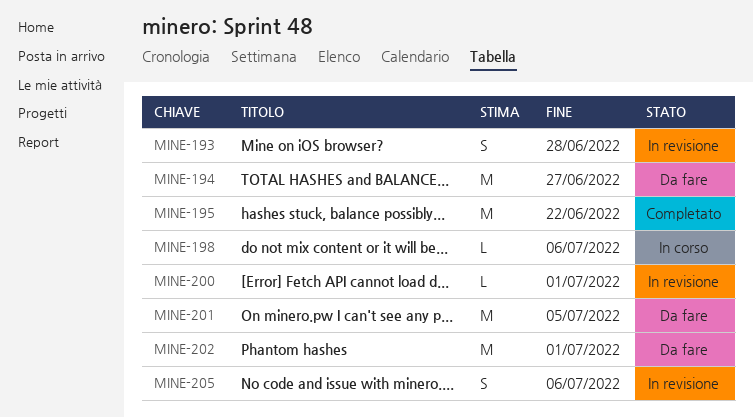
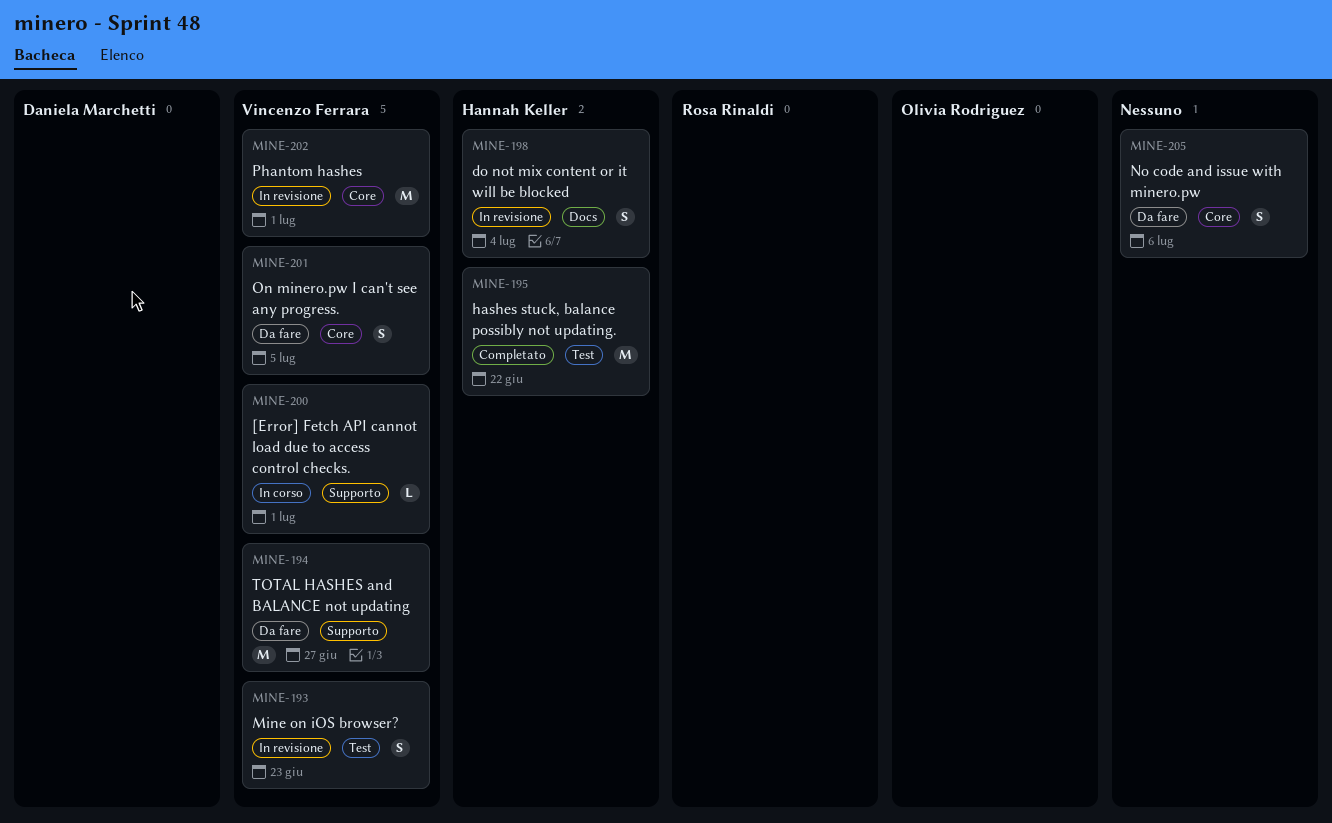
MINE-193, due: Jun 28 -> Jun 23
MINE-198, status: In corso -> In revisione
MINE-198, estimate: L -> S
MINE-198, due: Jul 6 -> Jul 4
MINE-200, status: In revisione -> In corso
MINE-201, estimate: M -> S
MINE-202, status: Da fare -> In revisione
MINE-205, status: In revisione -> Da fare

